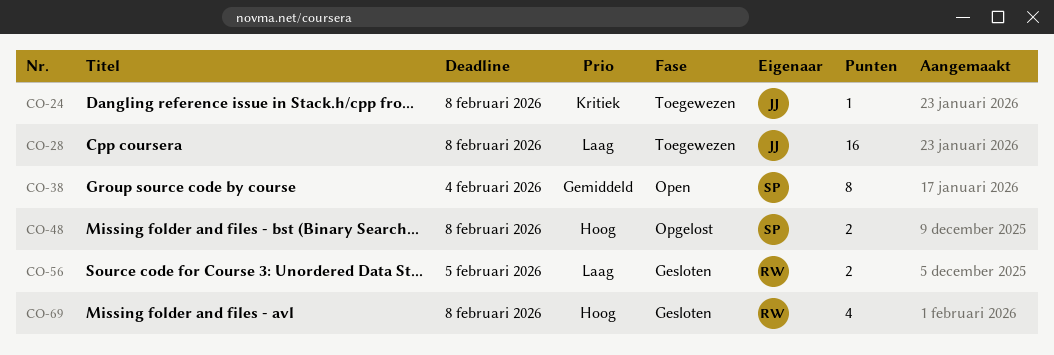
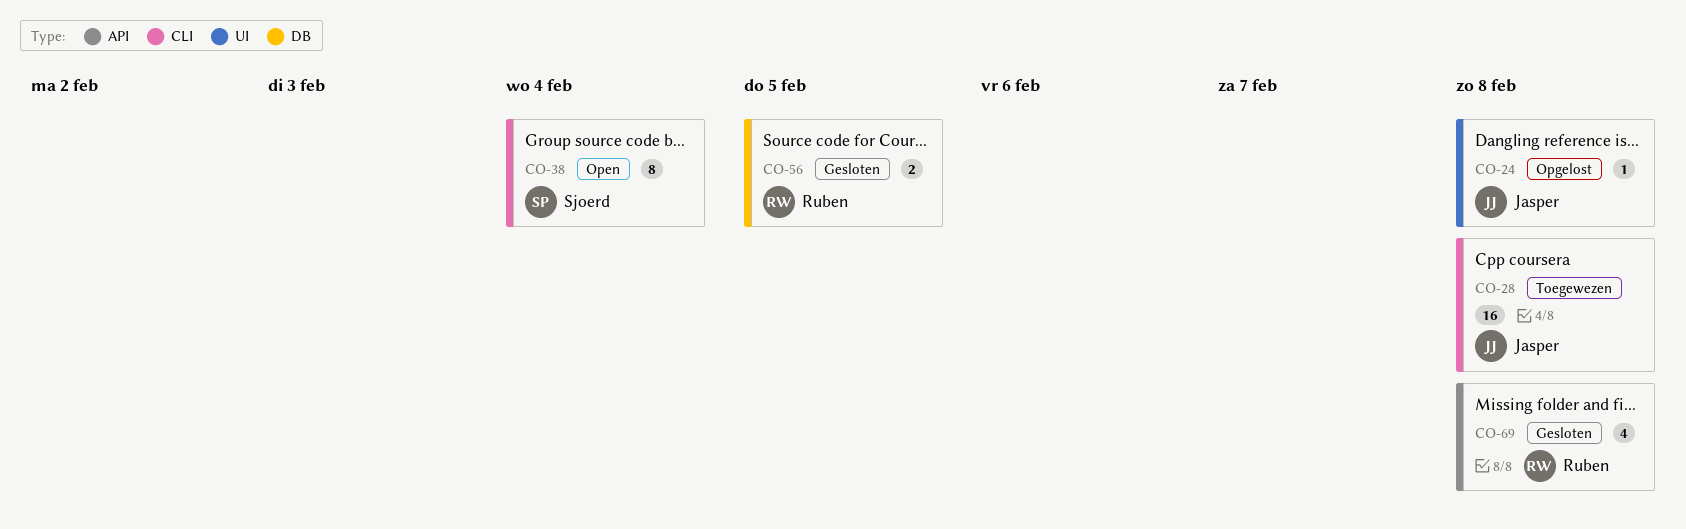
CO-24, status: Toegewezen -> Opgelost
CO-48: present -> none

